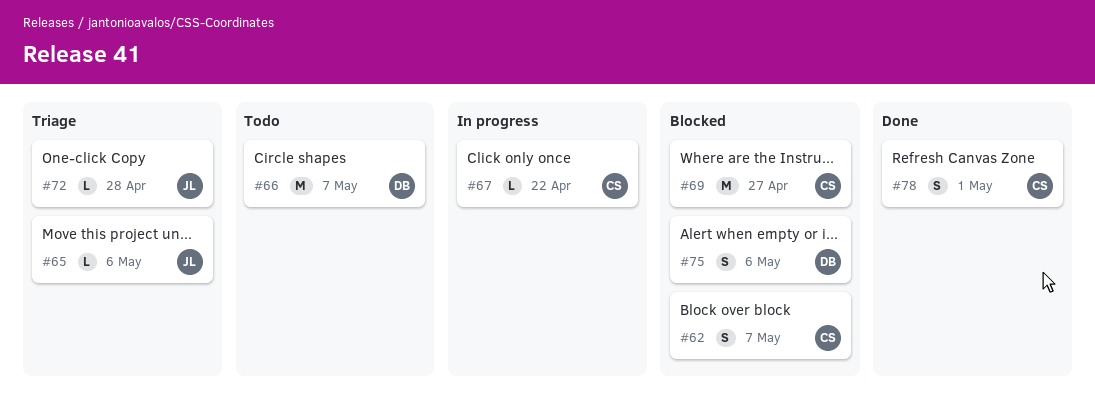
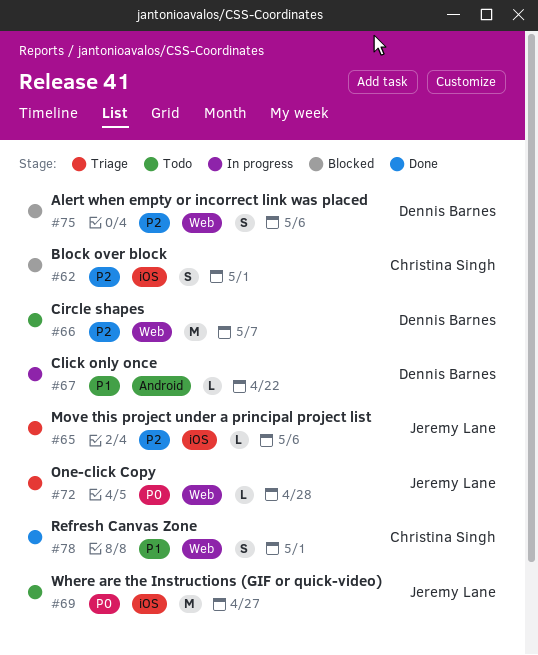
#62, due: May 7 -> May 1
#67, owner: Christina Singh -> Dennis Barnes
#69, status: Blocked -> Todo
#69, owner: Christina Singh -> Jeremy Lane

